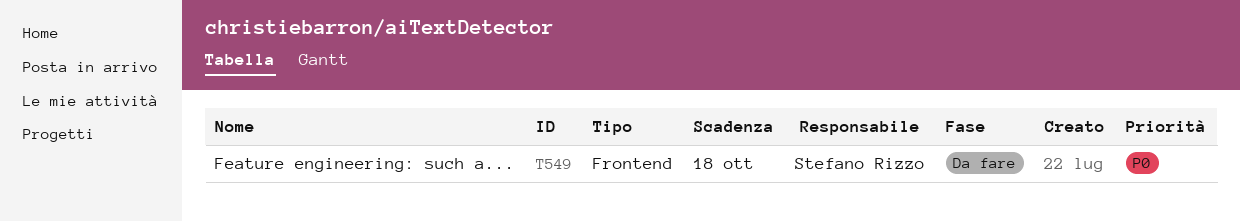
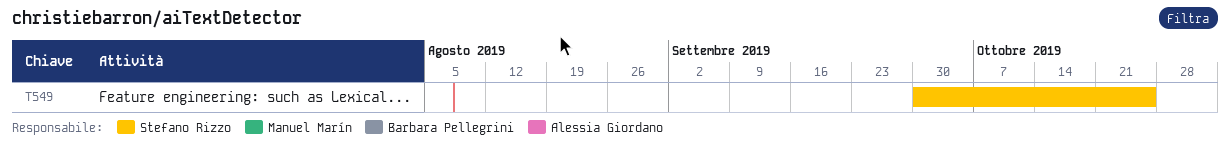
T549, due: Oct 18 -> Oct 25

